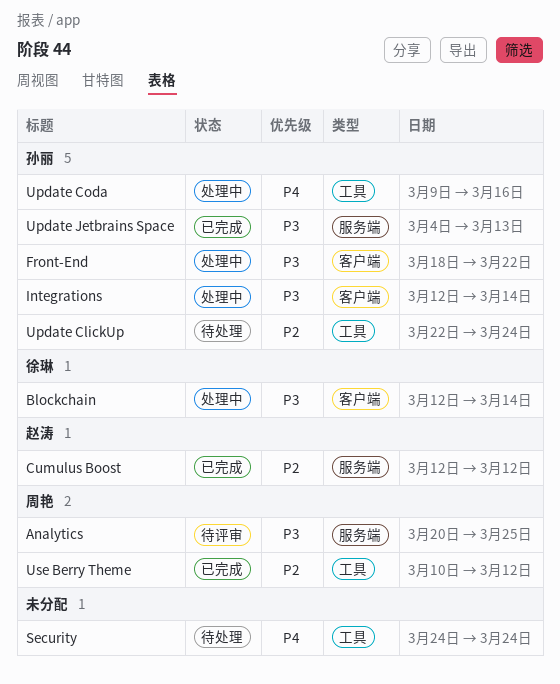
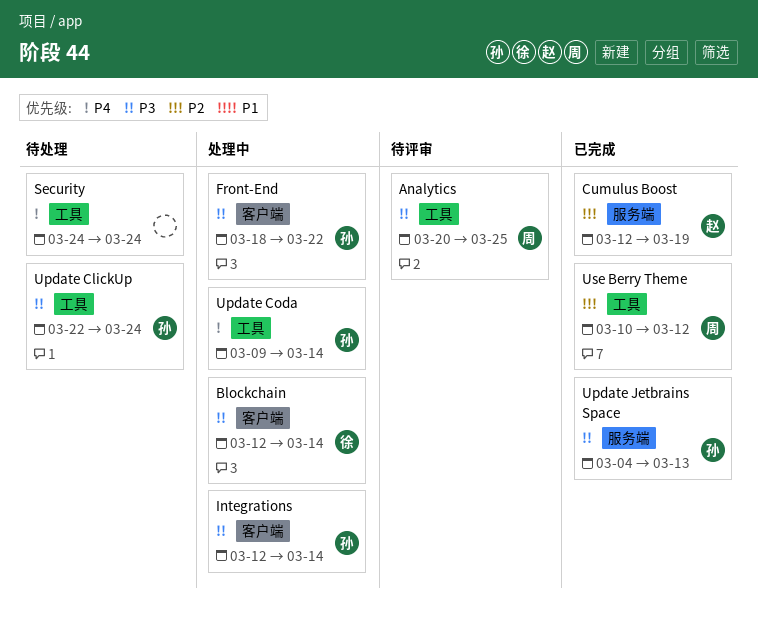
Analytics, label: 服务端 -> 工具
Cumulus Boost, due: Mar 12 -> Mar 19
Update ClickUp, priority: P2 -> P3
Update Coda, due: Mar 16 -> Mar 14

